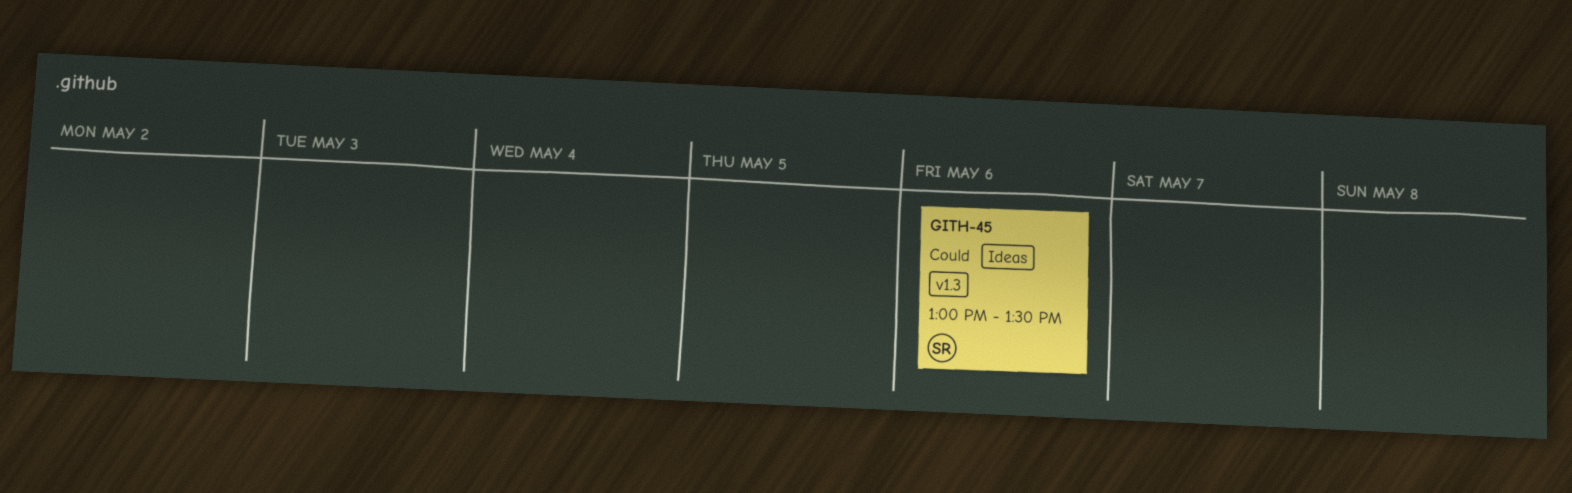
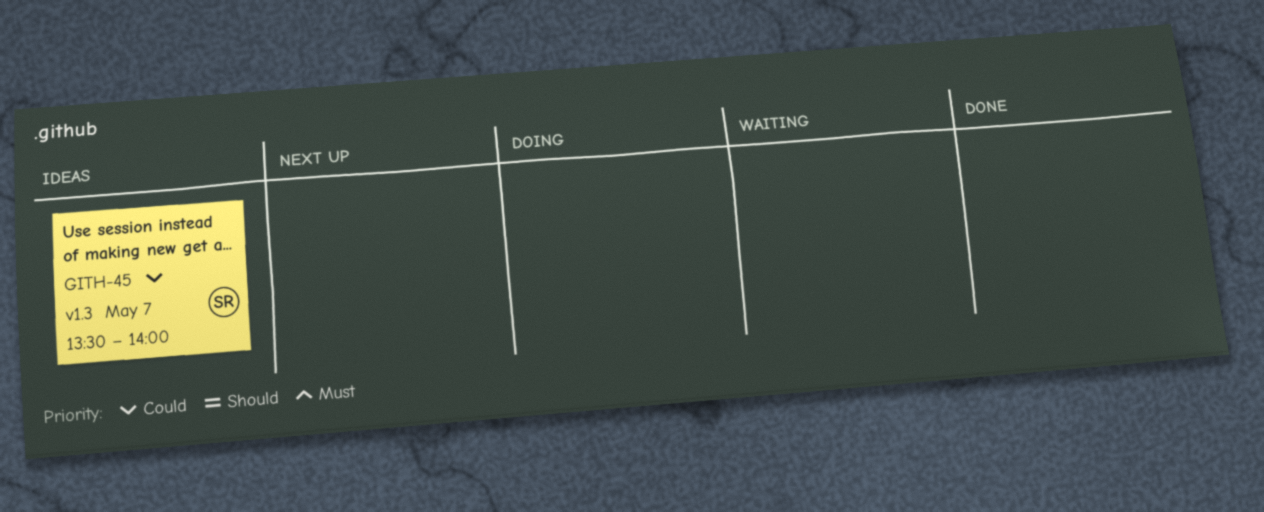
GITH-45, day: May 6 -> May 7
GITH-45, begins: 13:00 -> 13:30
GITH-45, ends: 13:30 -> 14:00

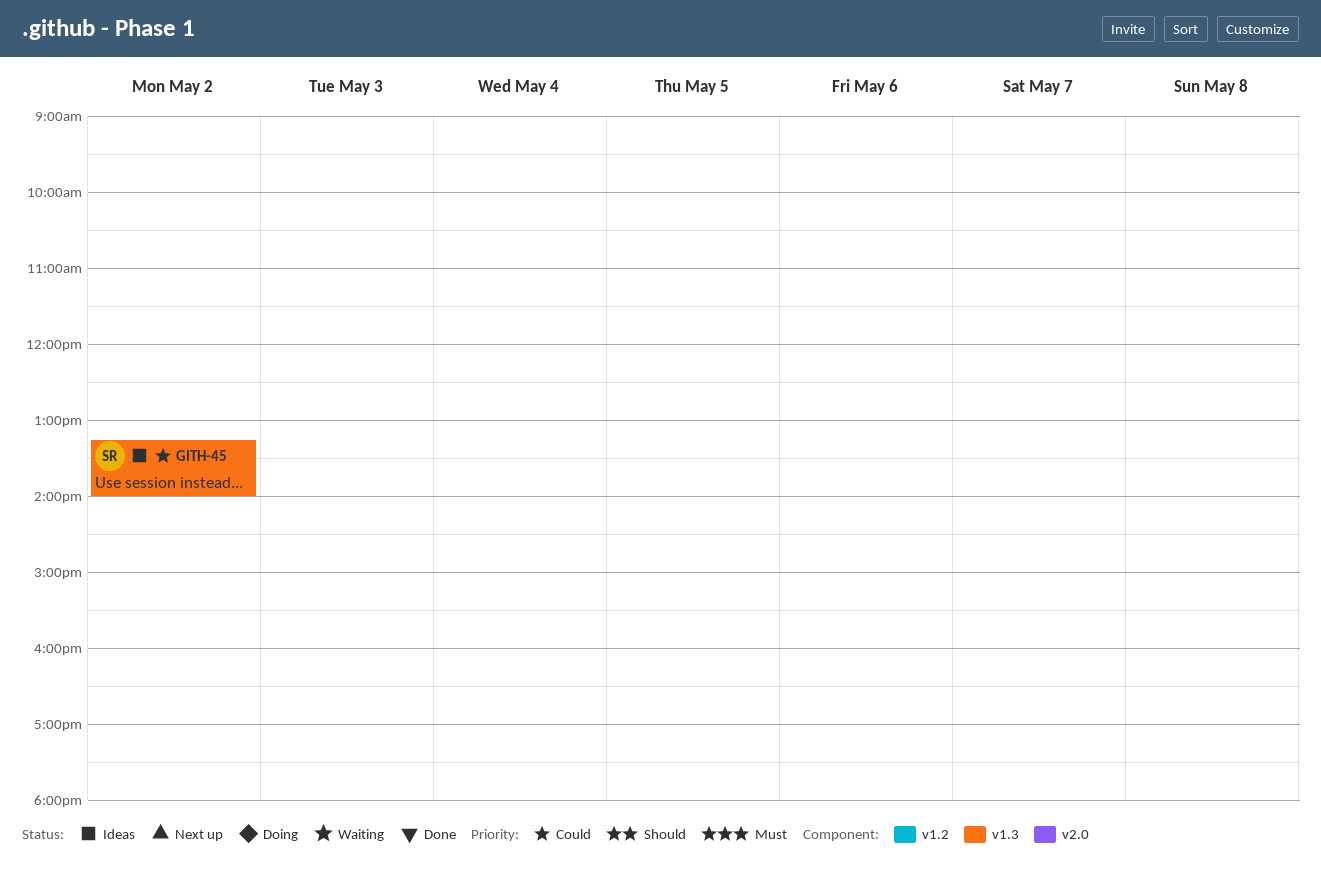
GITH-45, day: May 7 -> May 2
GITH-45, begins: 13:30 -> 13:15

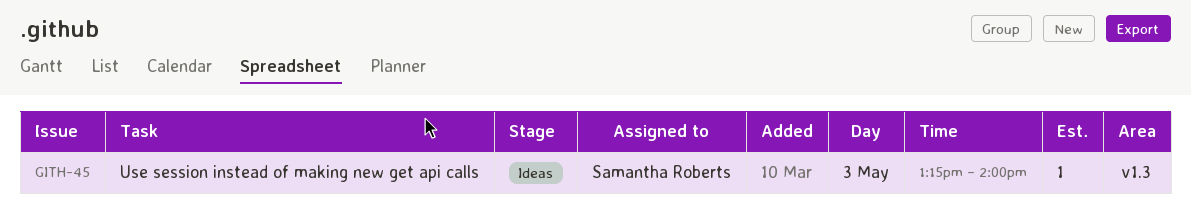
GITH-45, day: May 2 -> May 3

